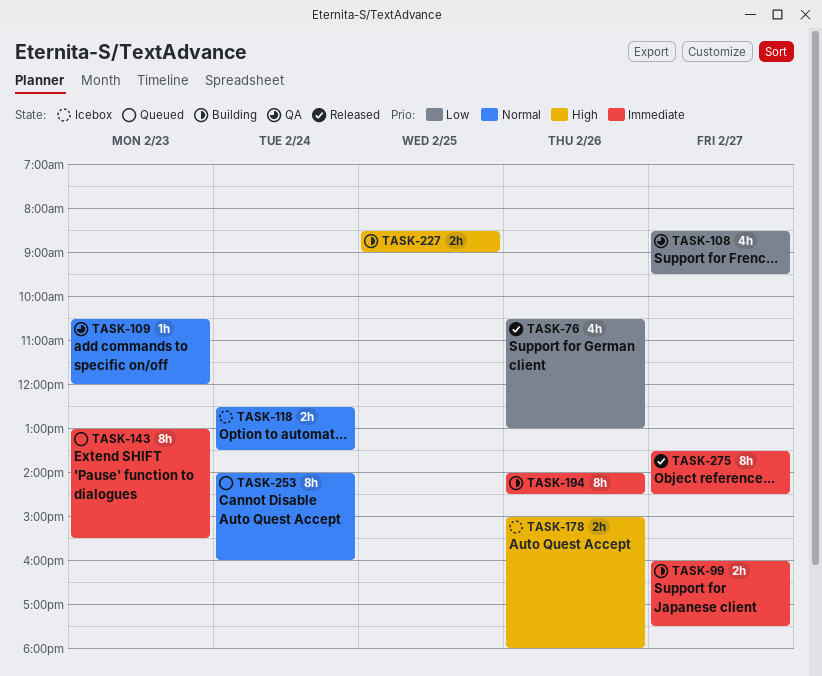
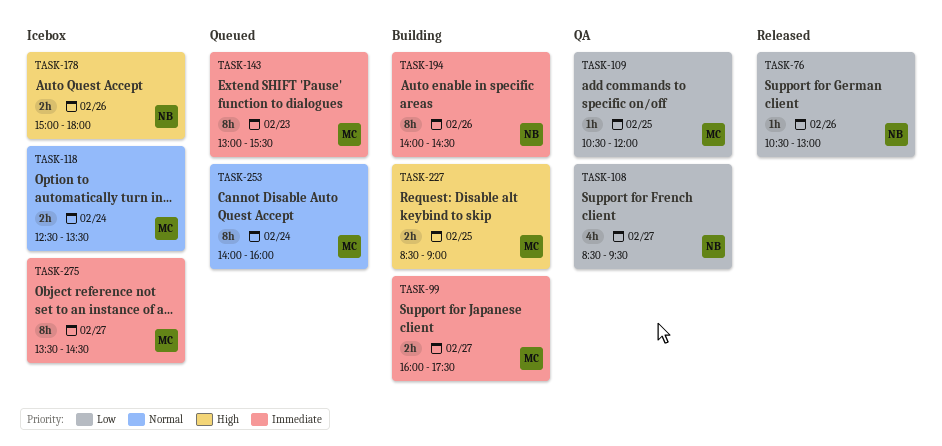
TASK-76, estimate: 4h -> 1h
TASK-109, priority: Normal -> Low
TASK-109, day: Feb 23 -> Feb 25
TASK-275, status: Released -> Icebox

